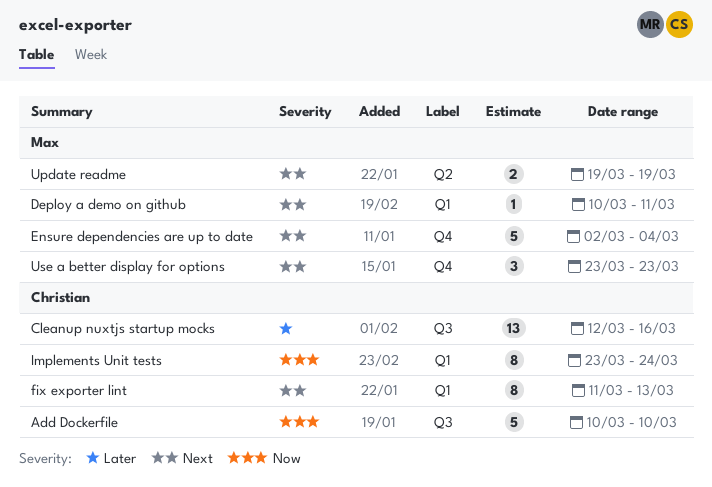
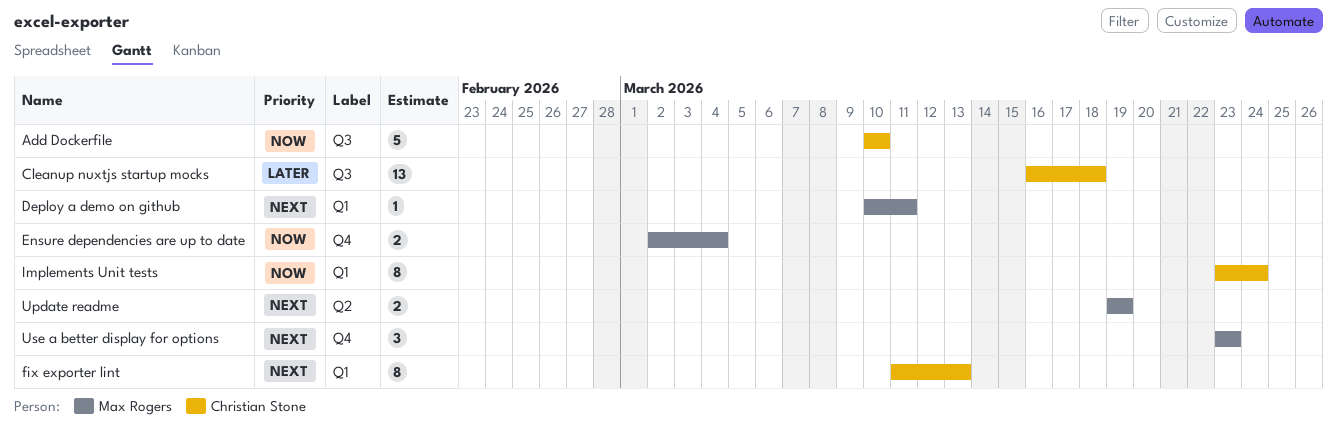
Cleanup nuxtjs startup mocks, start: Mar 12 -> Mar 16
Cleanup nuxtjs startup mocks, due: Mar 16 -> Mar 18
Ensure dependencies are up to date, priority: Next -> Now
Ensure dependencies are up to date, estimate: 5 -> 2

